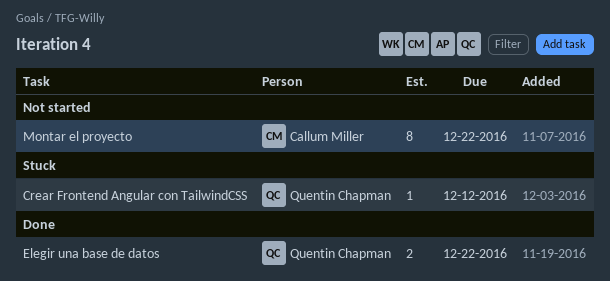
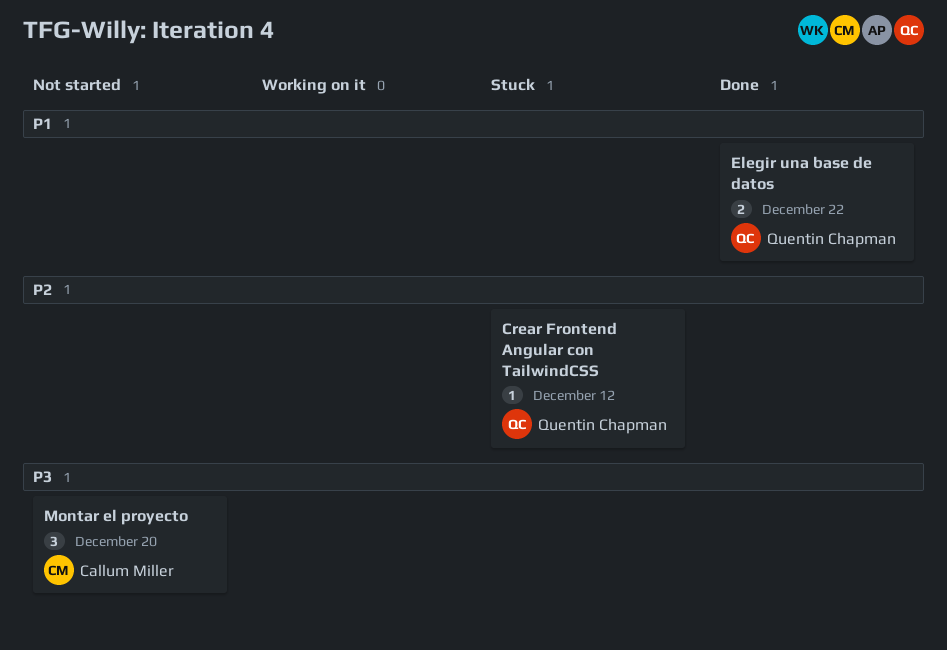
Montar el proyecto, estimate: 8 -> 3
Montar el proyecto, due: Dec 22 -> Dec 20

